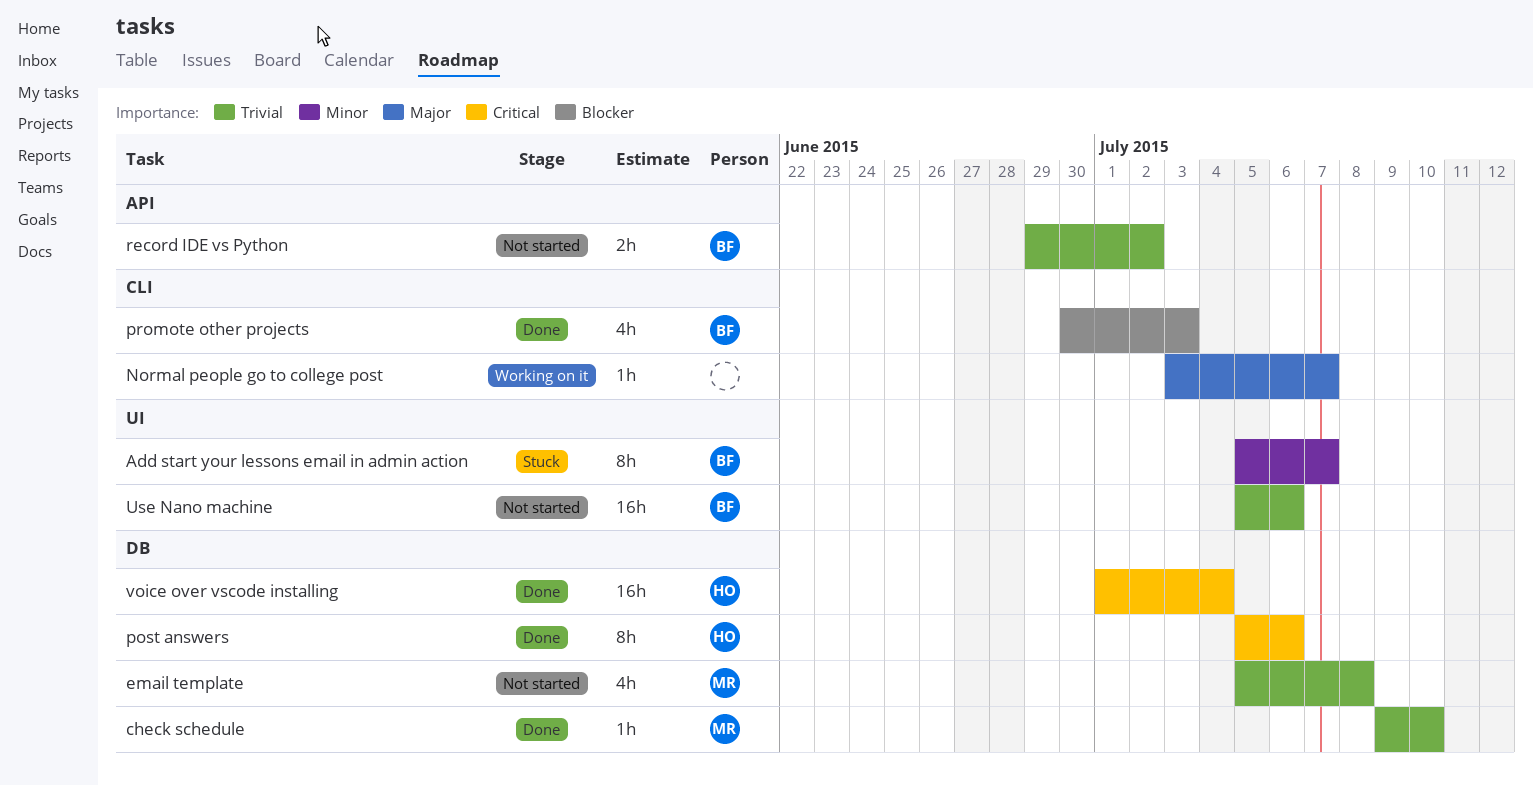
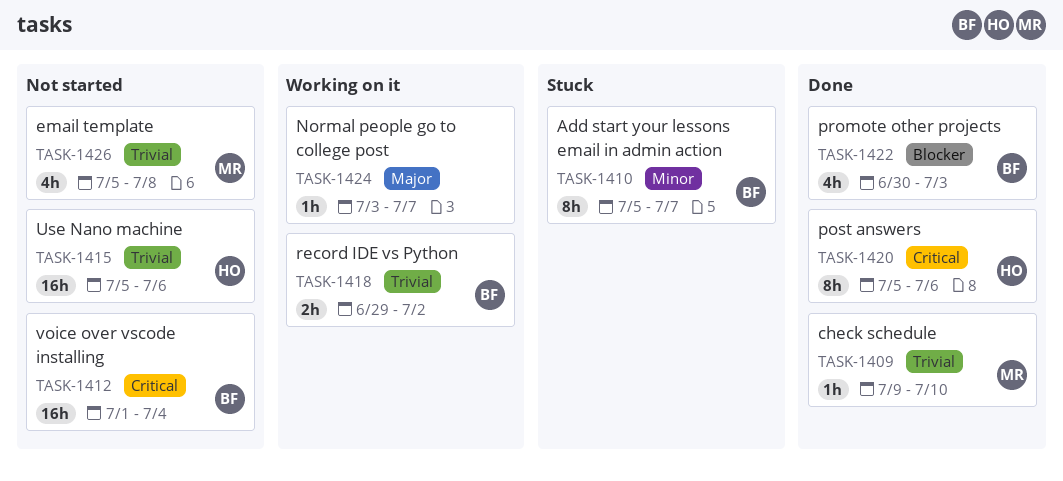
record IDE vs Python, status: Not started -> Working on it
Use Nano machine, owner: BF -> HO
voice over vscode installing, status: Done -> Not started
voice over vscode installing, owner: HO -> BF

